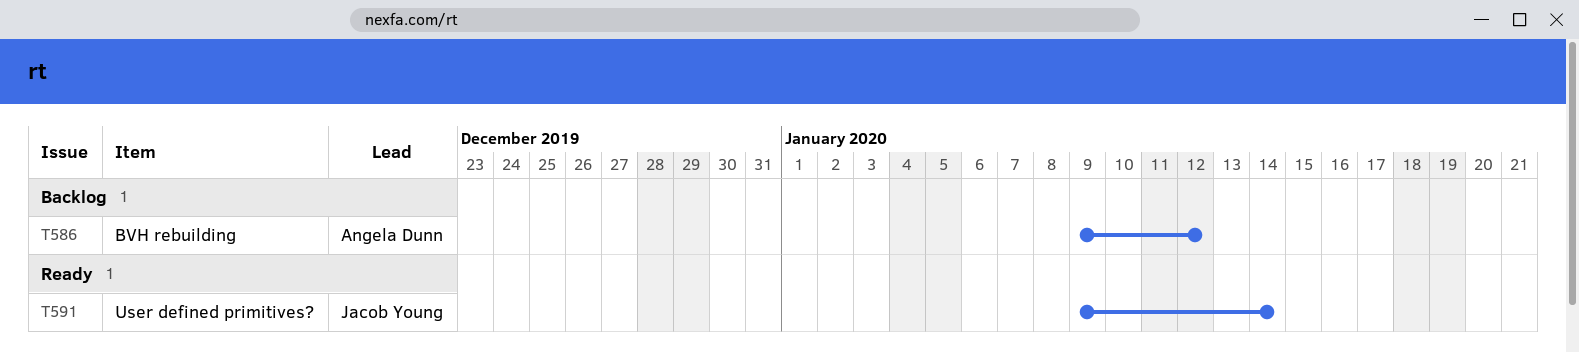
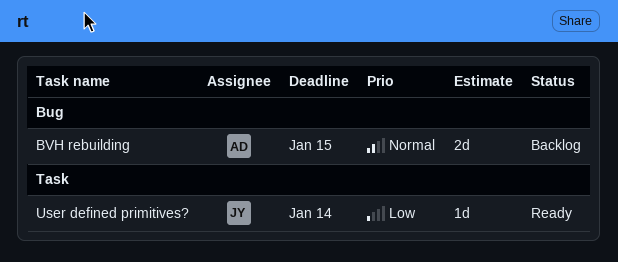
BVH rebuilding, due: Jan 12 -> Jan 15

